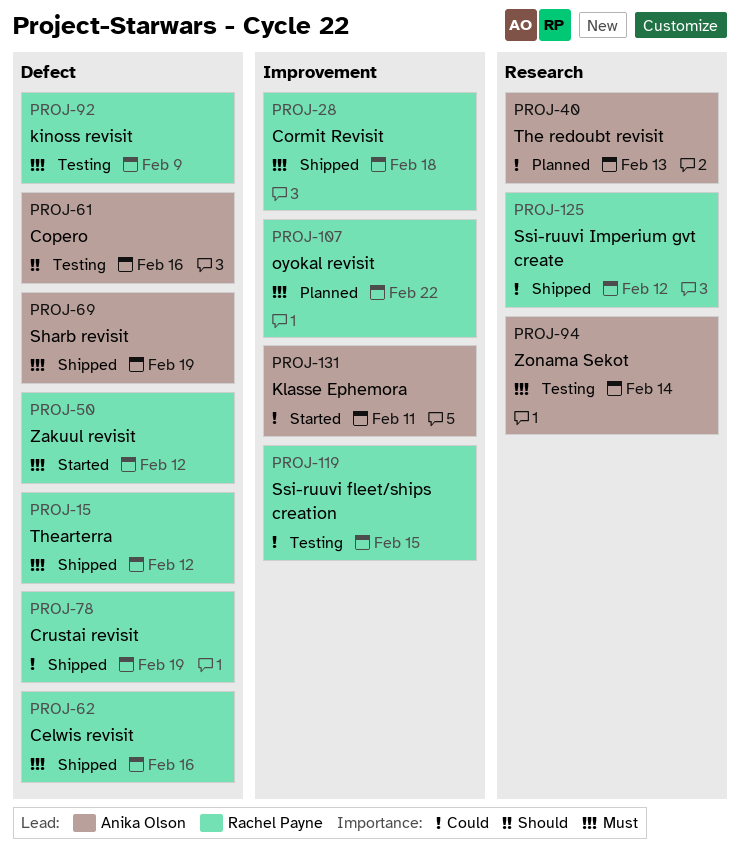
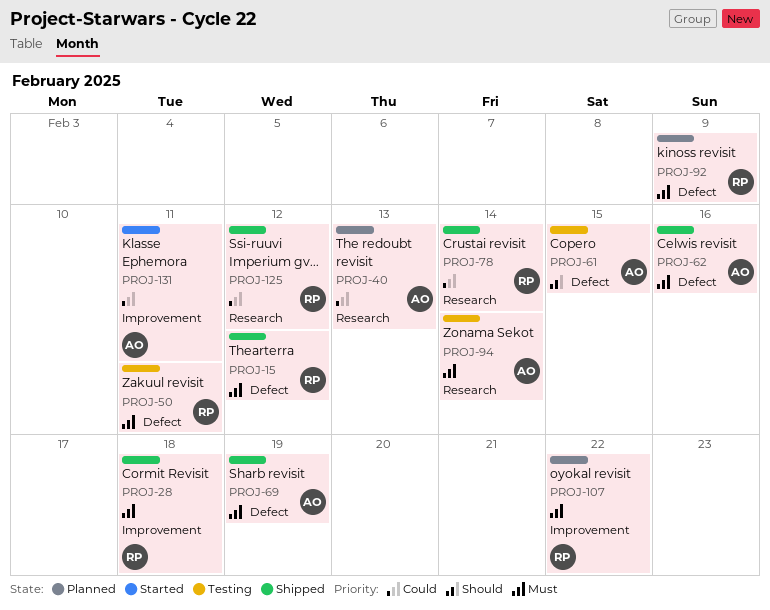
PROJ-50, status: Started -> Testing
PROJ-50, due: Feb 12 -> Feb 11
PROJ-61, due: Feb 16 -> Feb 15
PROJ-62, owner: Rachel Payne -> Anika Olson
PROJ-78, label: Defect -> Research
PROJ-78, due: Feb 19 -> Feb 14
PROJ-92, status: Testing -> Planned
PROJ-119: present -> none

